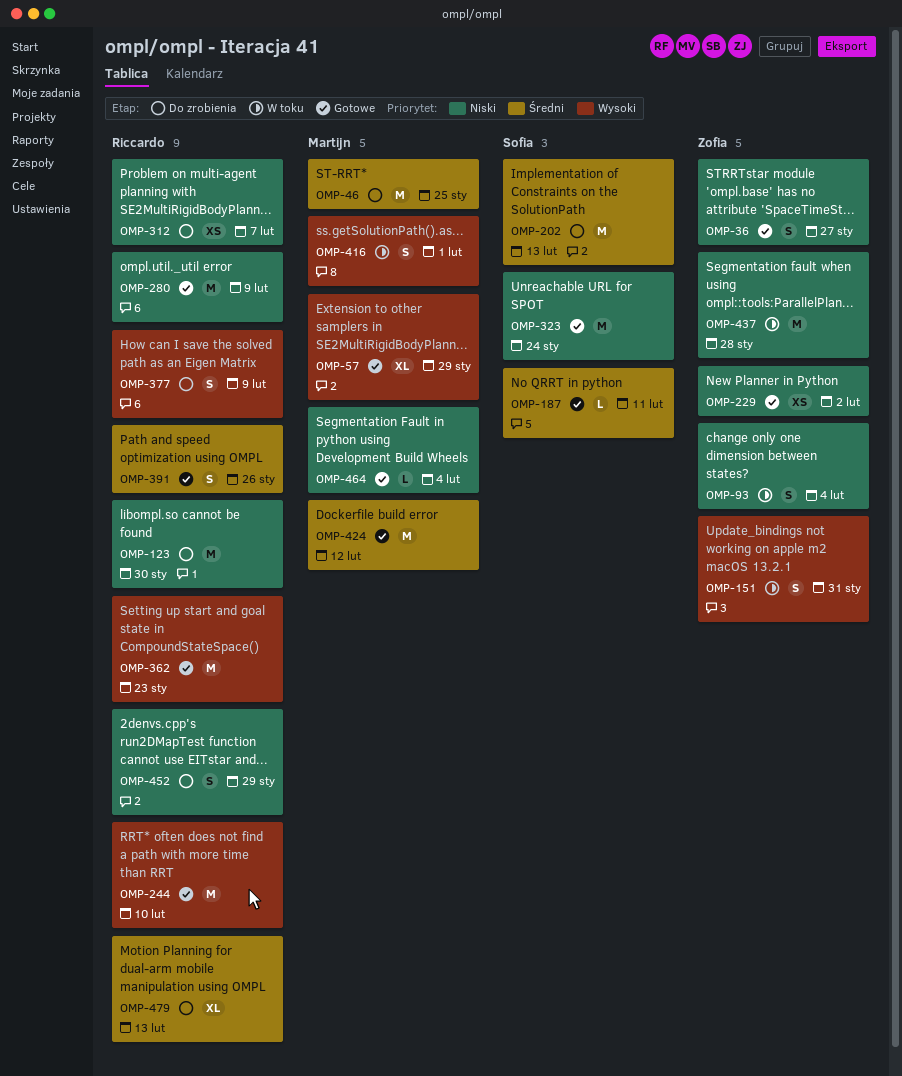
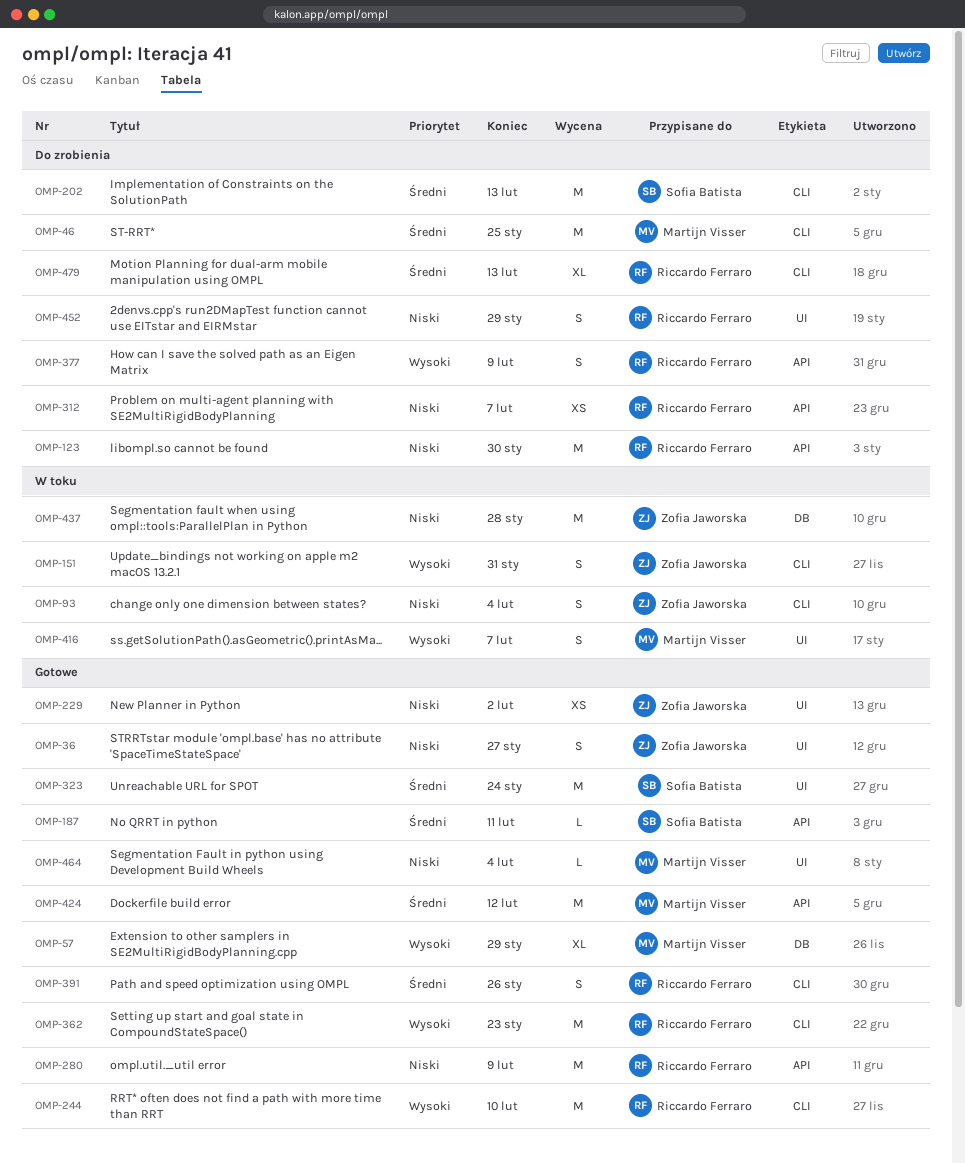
OMP-323, priority: Niski -> Średni
OMP-416, due: Feb 1 -> Feb 7

